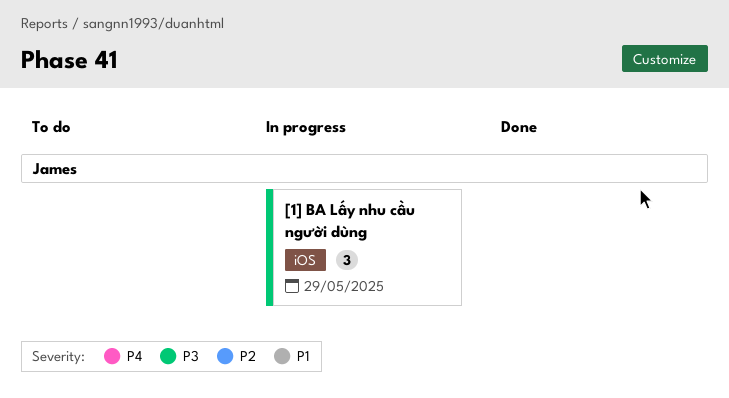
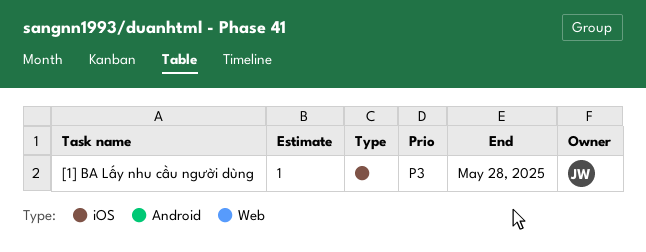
[1] BA Lấy nhu cầu người dùng, estimate: 3 -> 1
[1] BA Lấy nhu cầu người dùng, due: May 29 -> May 28

